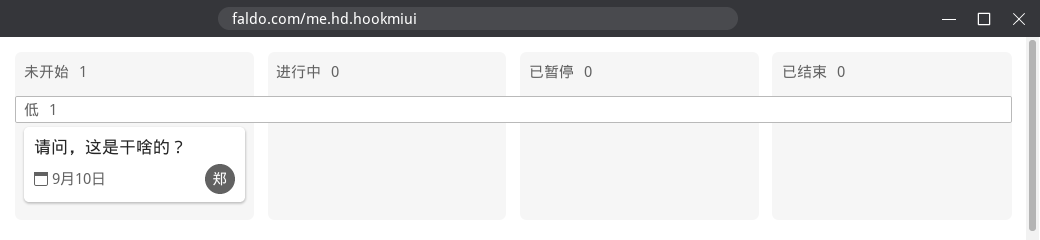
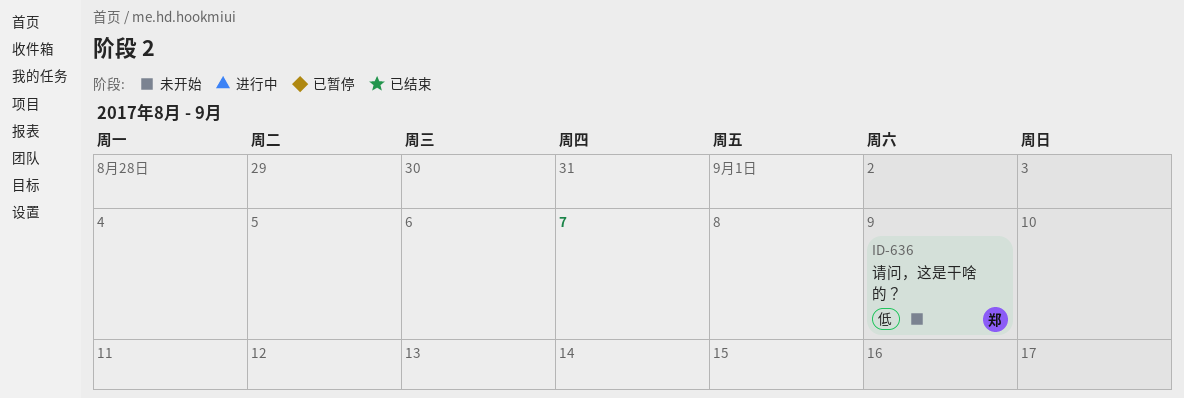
请问，这是干啥的？, due: Sep 10 -> Sep 9

